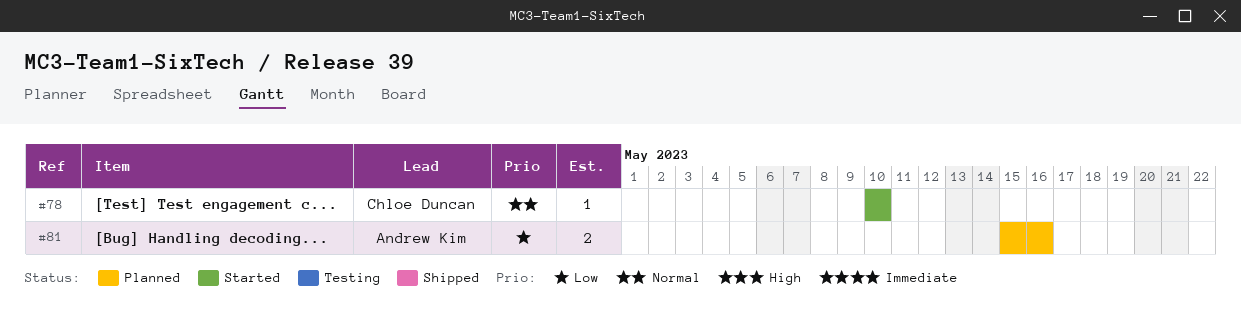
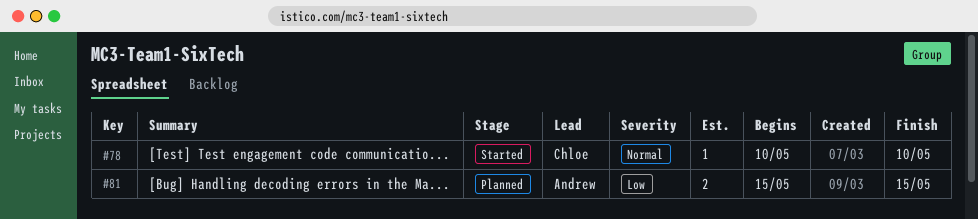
#81, due: May 16 -> May 15

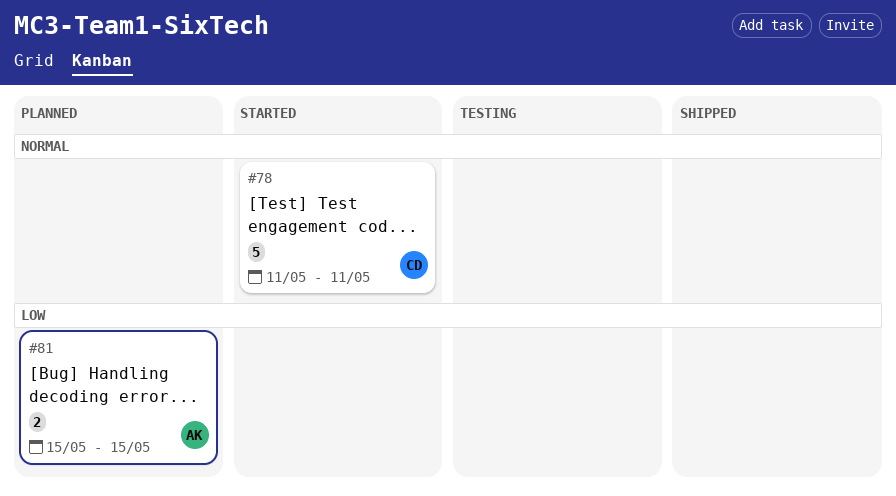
#78, estimate: 1 -> 5
#78, start: May 10 -> May 11
#78, due: May 10 -> May 11

